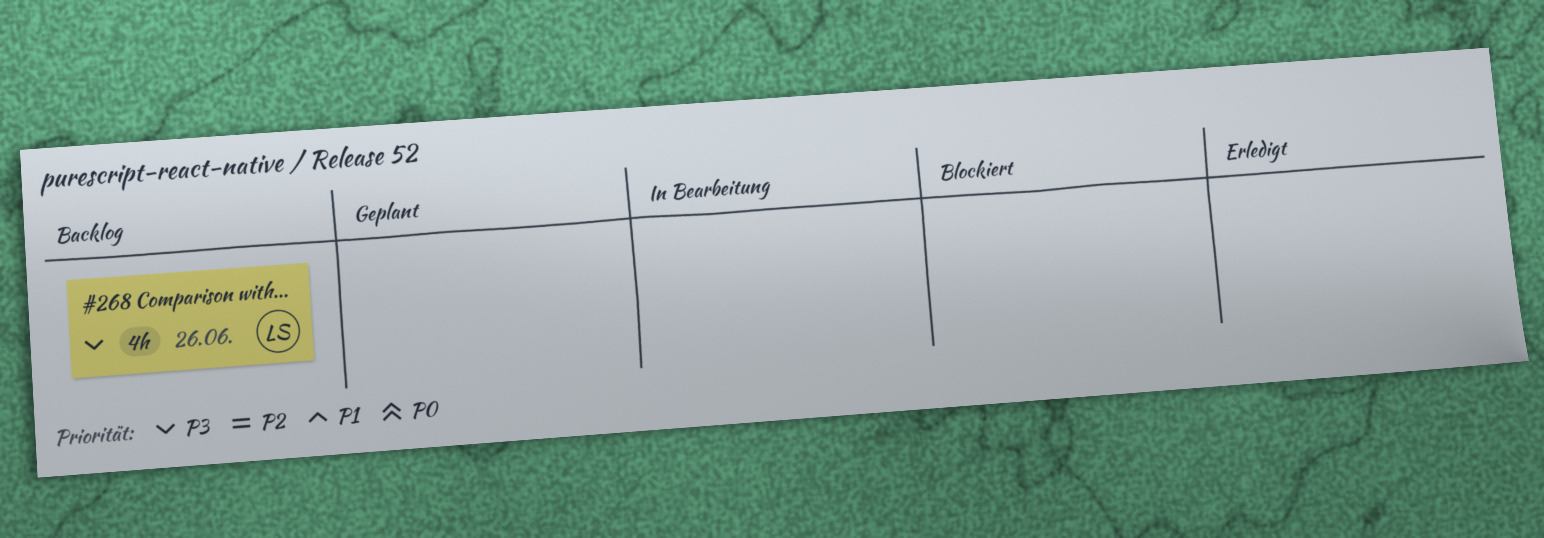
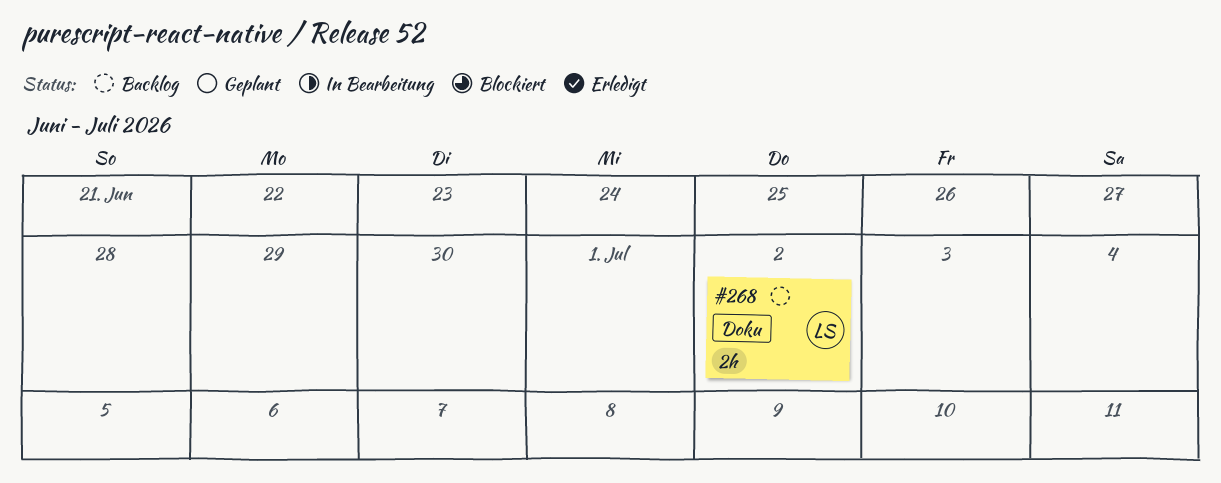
#268, estimate: 4h -> 2h
#268, due: Jun 26 -> Jul 2

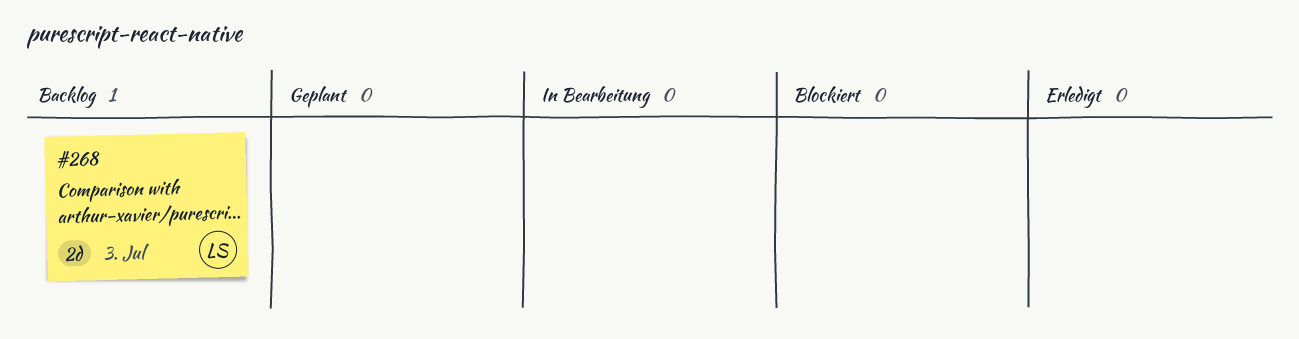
#268, estimate: 2h -> 2d
#268, due: Jul 2 -> Jul 3

